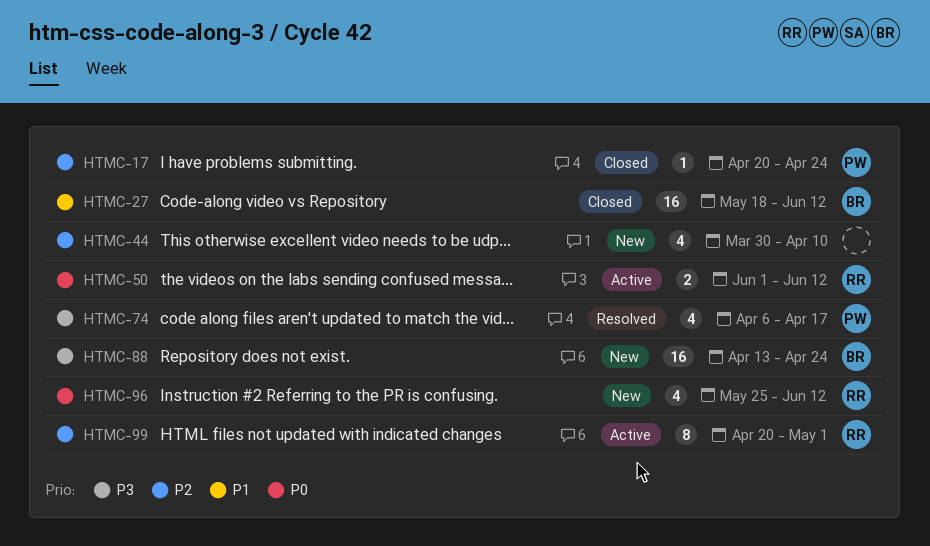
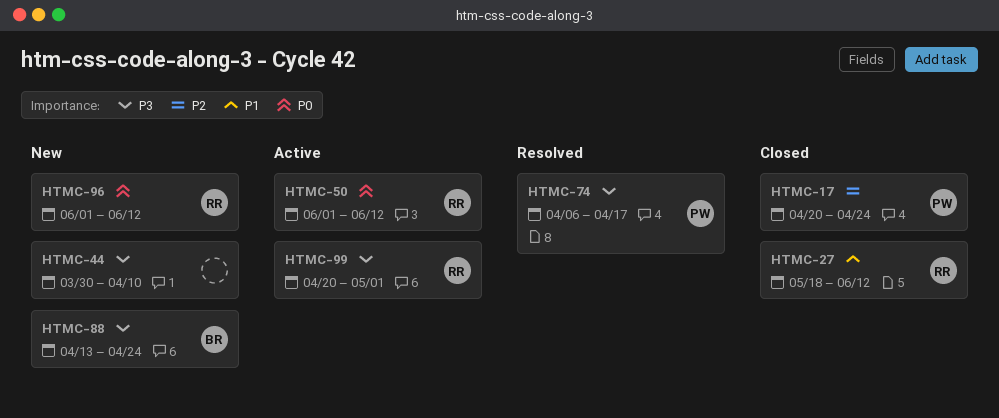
HTMC-27, owner: BR -> RR
HTMC-44, priority: P2 -> P3
HTMC-96, start: May 25 -> Jun 1
HTMC-99, priority: P2 -> P3

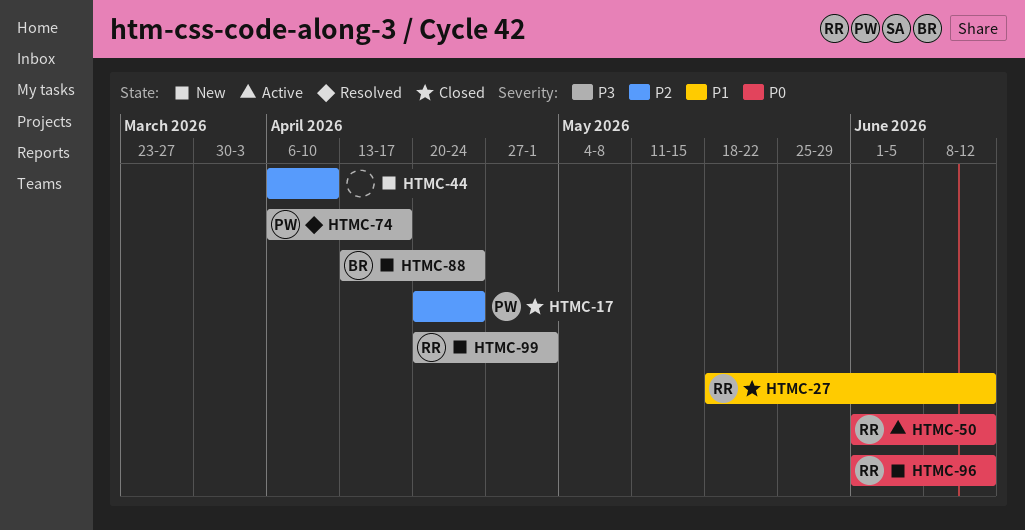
HTMC-44, priority: P3 -> P2
HTMC-44, start: Mar 30 -> Apr 6
HTMC-99, status: Active -> New

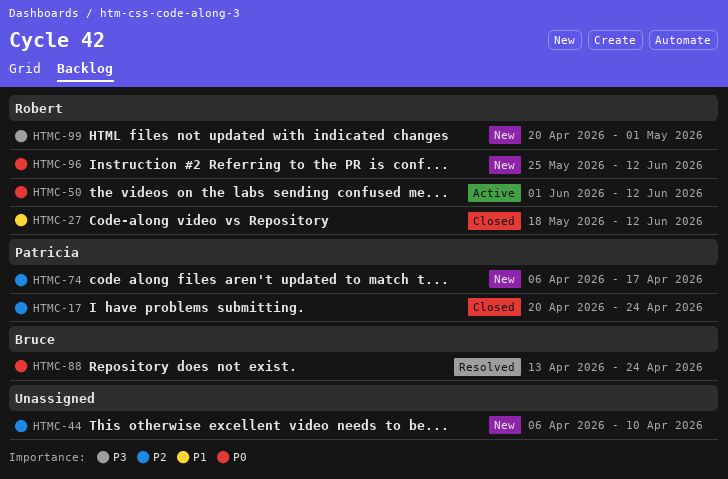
HTMC-74, status: Resolved -> New
HTMC-74, priority: P3 -> P2
HTMC-88, status: New -> Resolved
HTMC-88, priority: P3 -> P0
HTMC-96, start: Jun 1 -> May 25

